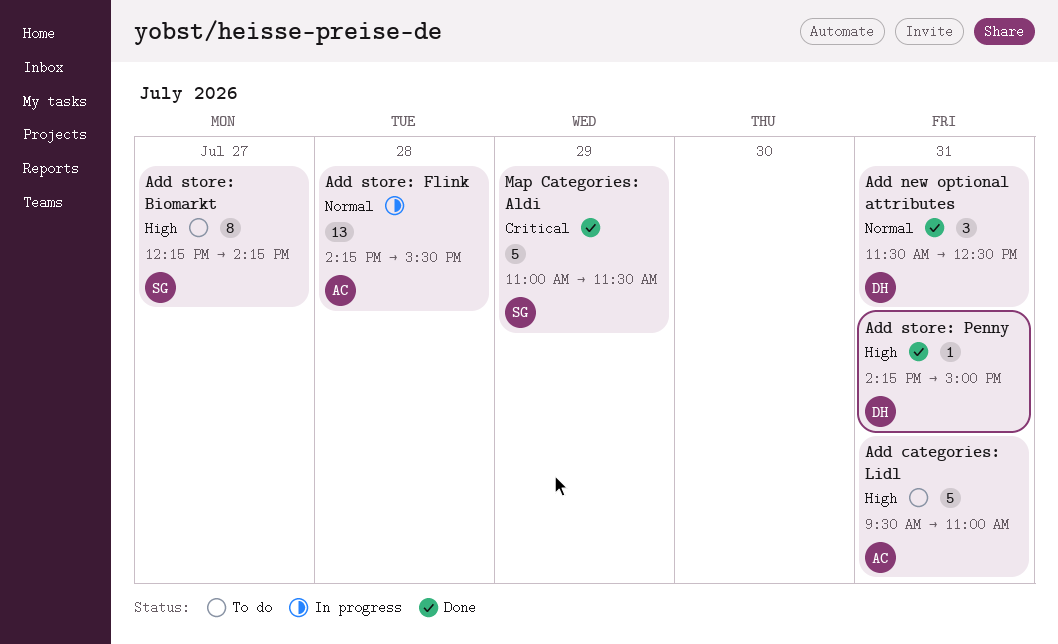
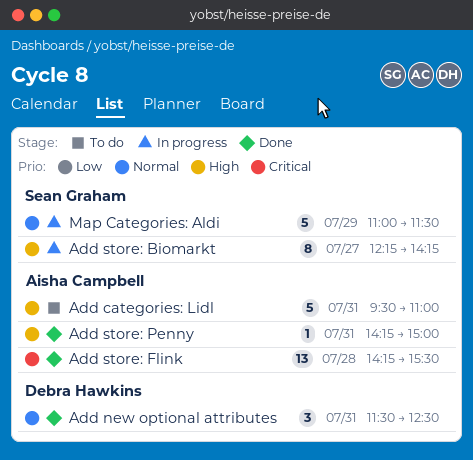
Add store: Biomarkt, status: To do -> In progress
Add store: Flink, status: In progress -> Done
Add store: Flink, priority: Normal -> Critical
Add store: Penny, owner: Debra Hawkins -> Aisha Campbell
Map Categories: Aldi, status: Done -> In progress
Map Categories: Aldi, priority: Critical -> Normal

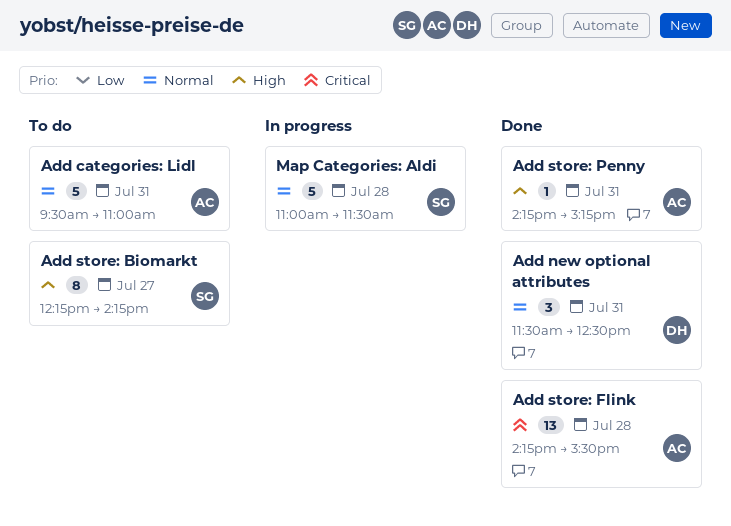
Add categories: Lidl, priority: High -> Normal
Add store: Biomarkt, status: In progress -> To do
Add store: Penny, ends: 15:00 -> 15:15
Map Categories: Aldi, day: Jul 29 -> Jul 28

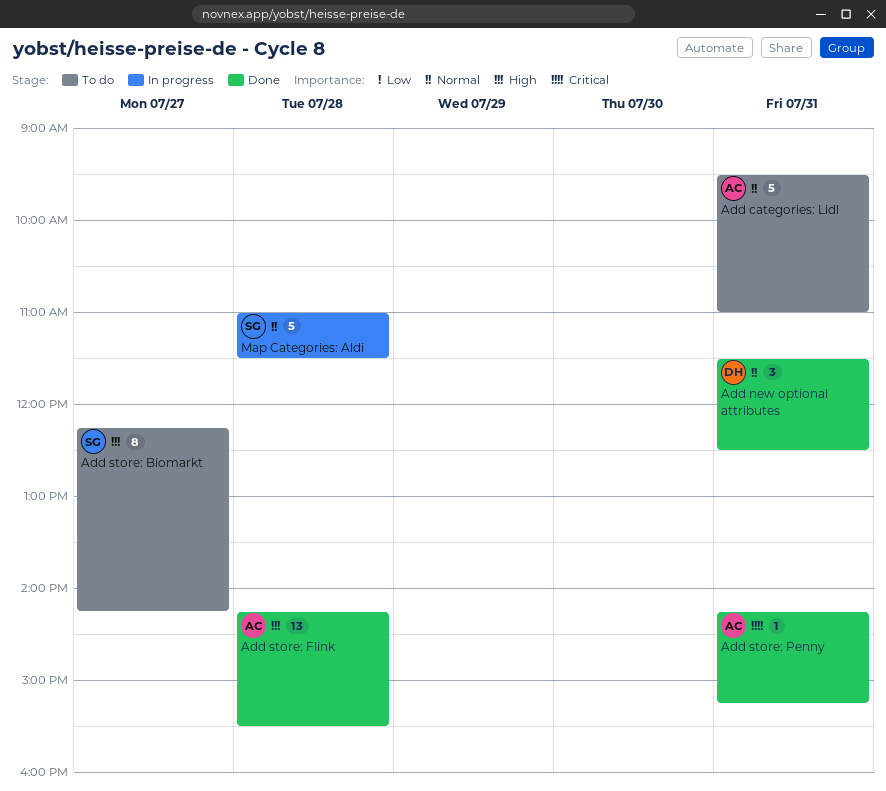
Add store: Flink, priority: Critical -> High
Add store: Penny, priority: High -> Critical

